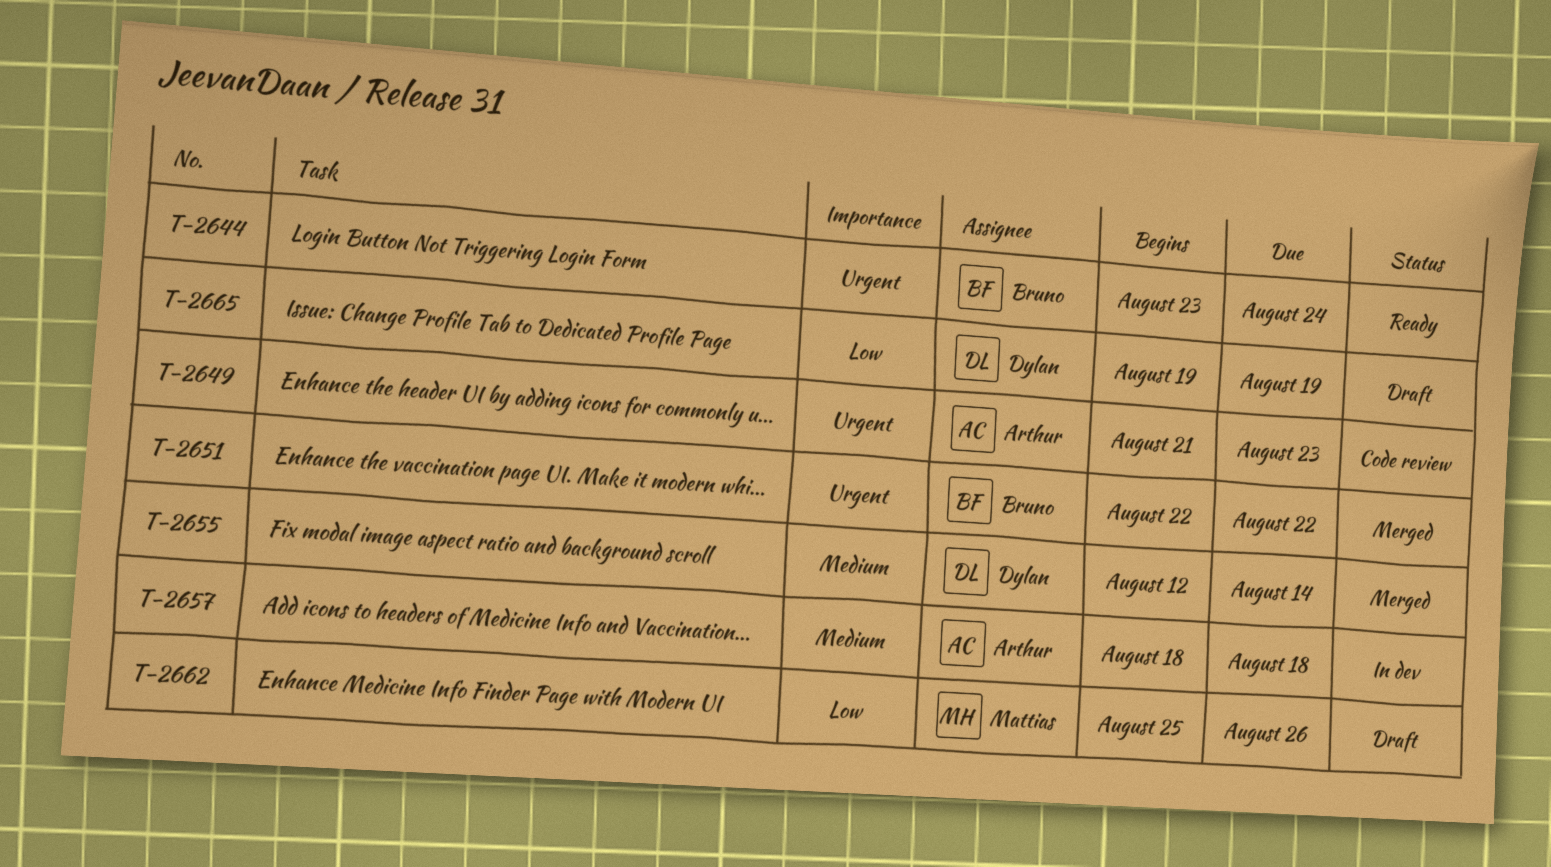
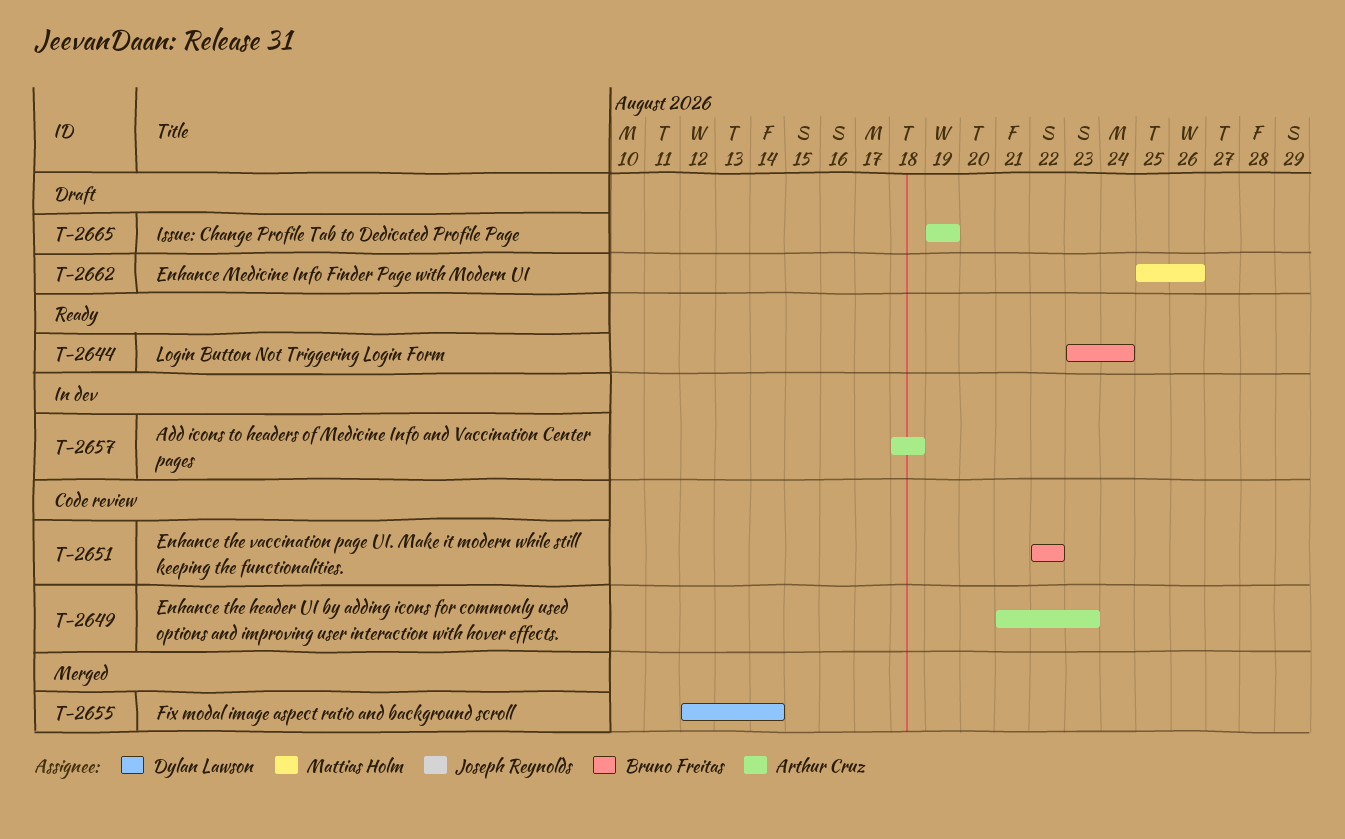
T-2651, status: Merged -> Code review
T-2665, owner: Dylan Lawson -> Arthur Cruz

